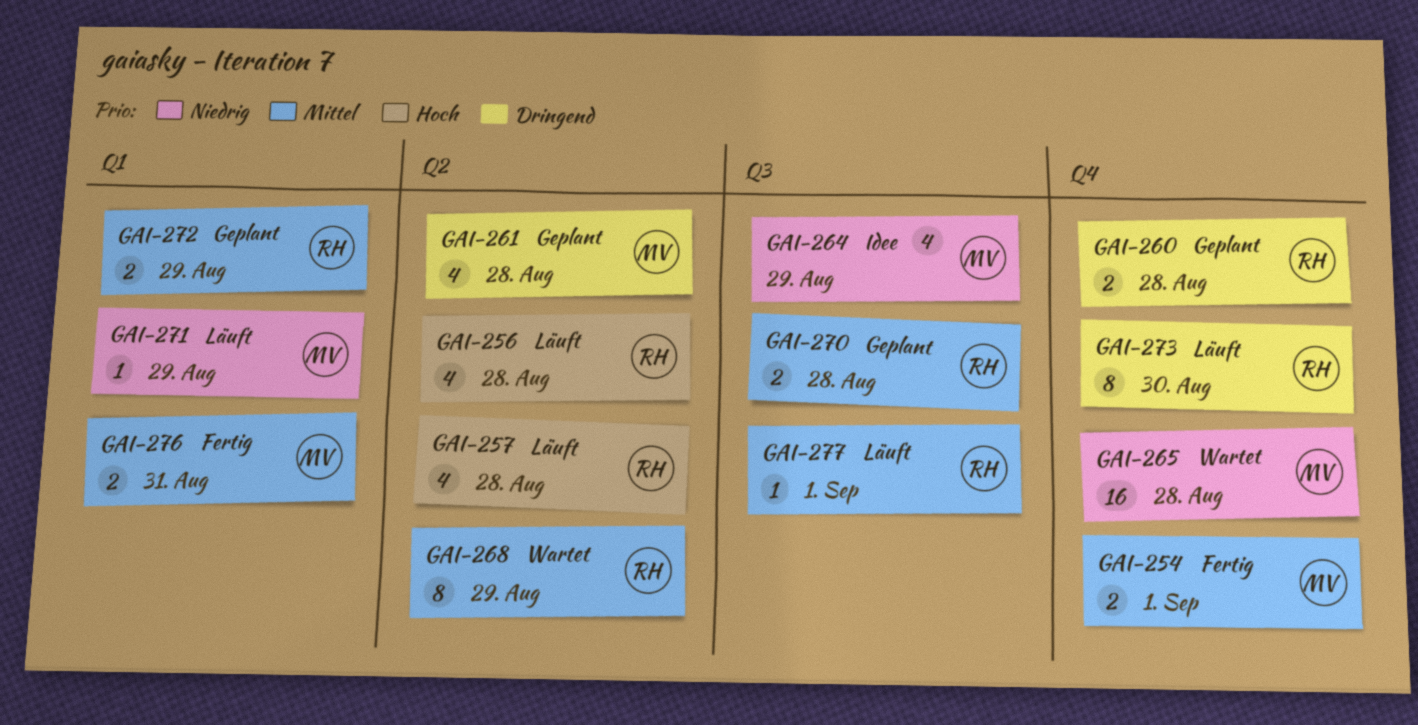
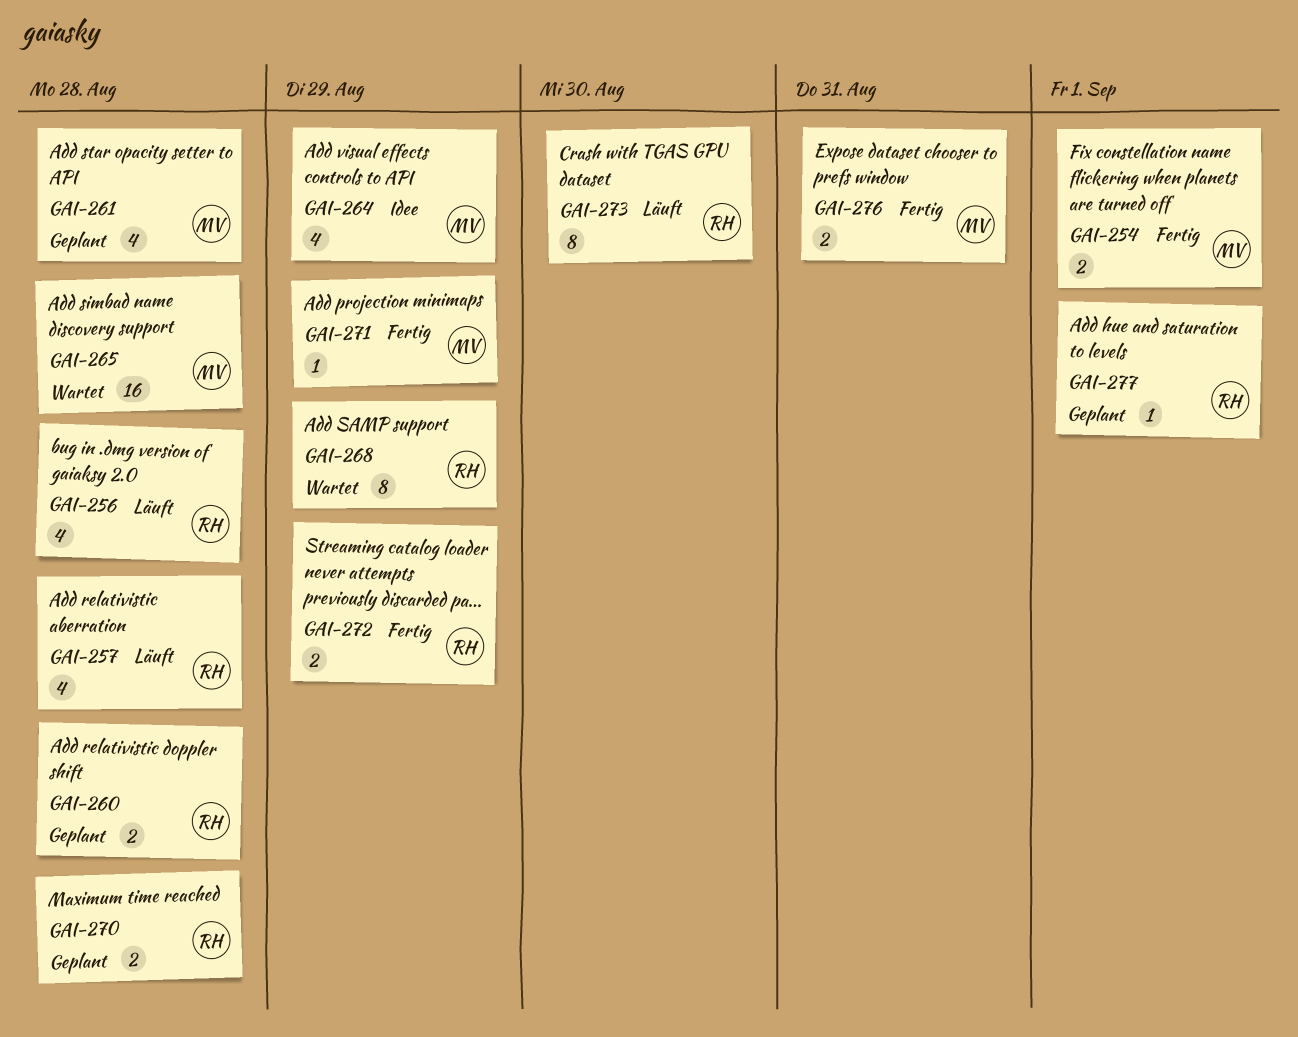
GAI-271, status: Läuft -> Fertig
GAI-272, status: Geplant -> Fertig
GAI-277, status: Läuft -> Geplant

